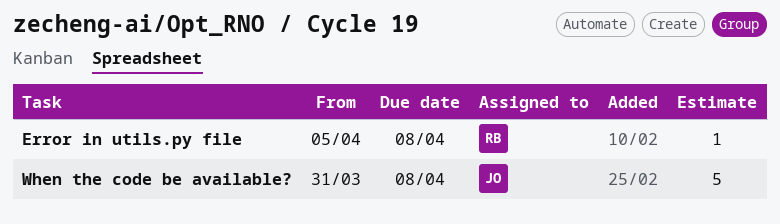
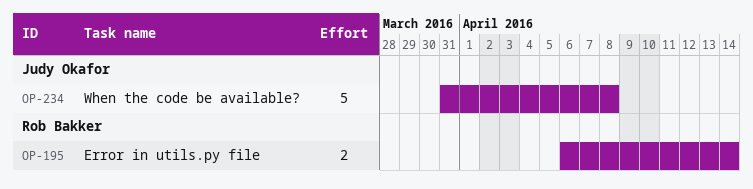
Error in utils.py file, estimate: 1 -> 2
Error in utils.py file, start: Apr 5 -> Apr 6
Error in utils.py file, due: Apr 8 -> Apr 14

